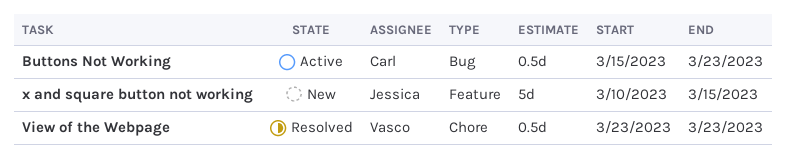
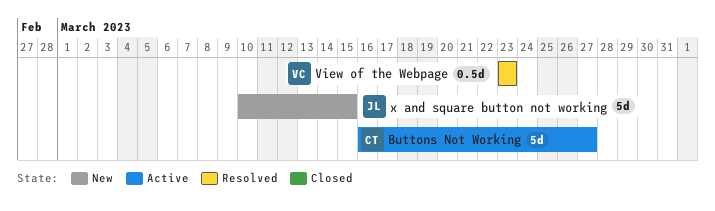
Buttons Not Working, estimate: 0.5d -> 5d
Buttons Not Working, start: Mar 15 -> Mar 16
Buttons Not Working, due: Mar 23 -> Mar 27

